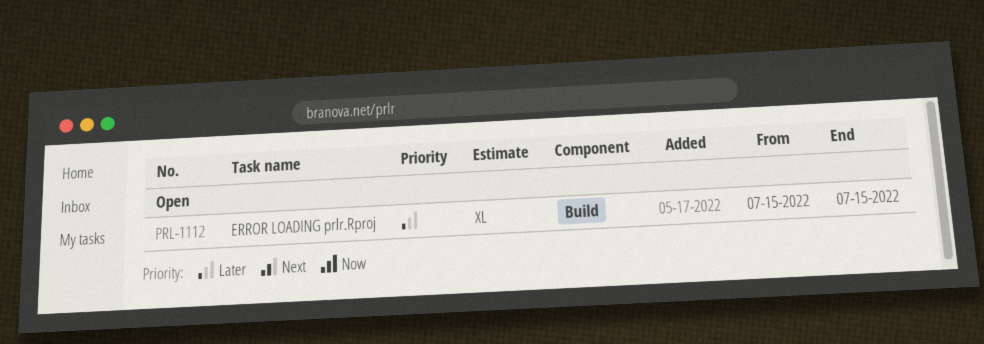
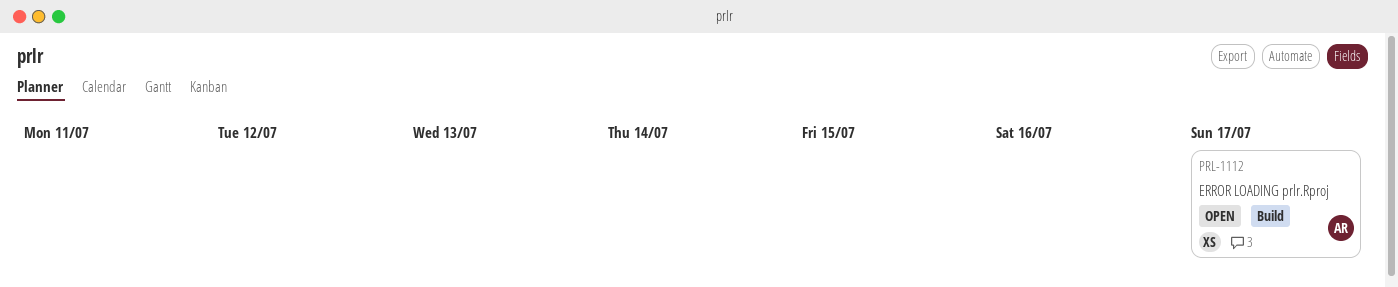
PRL-1112, estimate: XL -> XS
PRL-1112, due: Jul 15 -> Jul 17

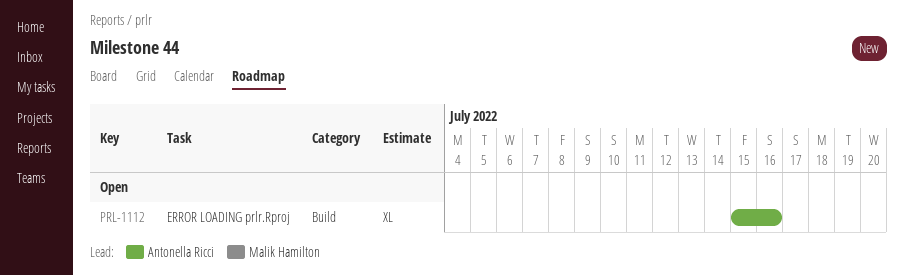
PRL-1112, estimate: XS -> XL
PRL-1112, due: Jul 17 -> Jul 16

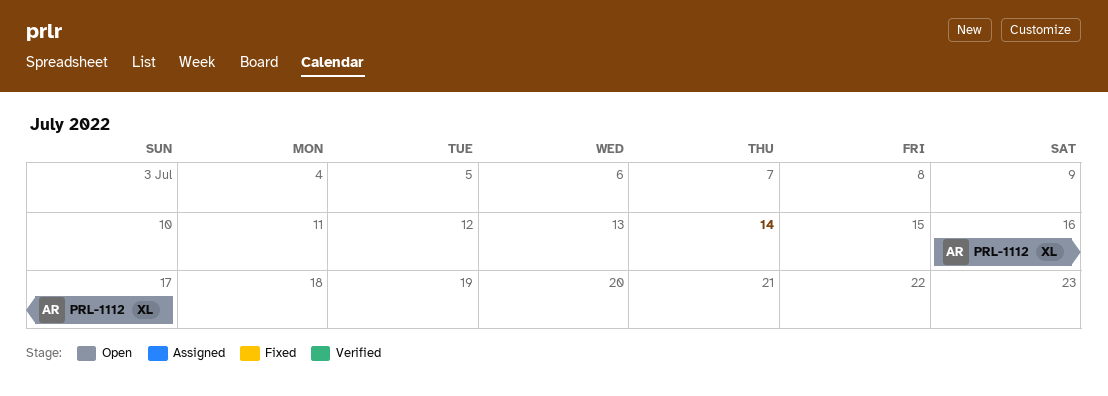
PRL-1112, start: Jul 15 -> Jul 16
PRL-1112, due: Jul 16 -> Jul 17

